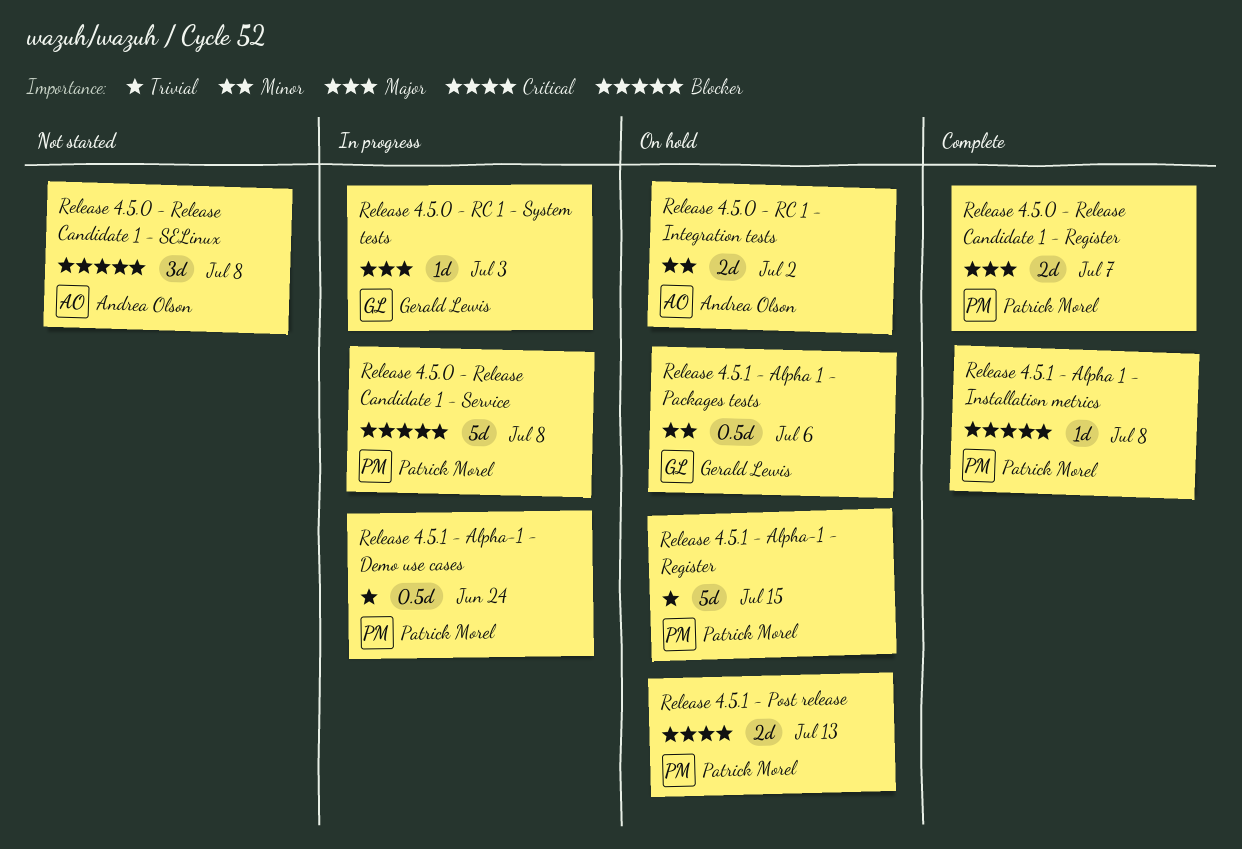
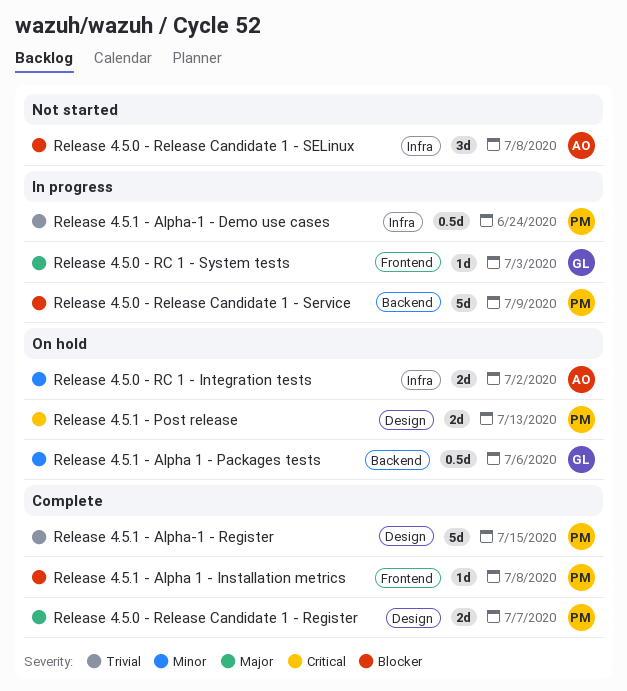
Release 4.5.0 - Release Candidate 1 - Service, due: Jul 8 -> Jul 9
Release 4.5.1 - Alpha-1 - Register, status: On hold -> Complete

